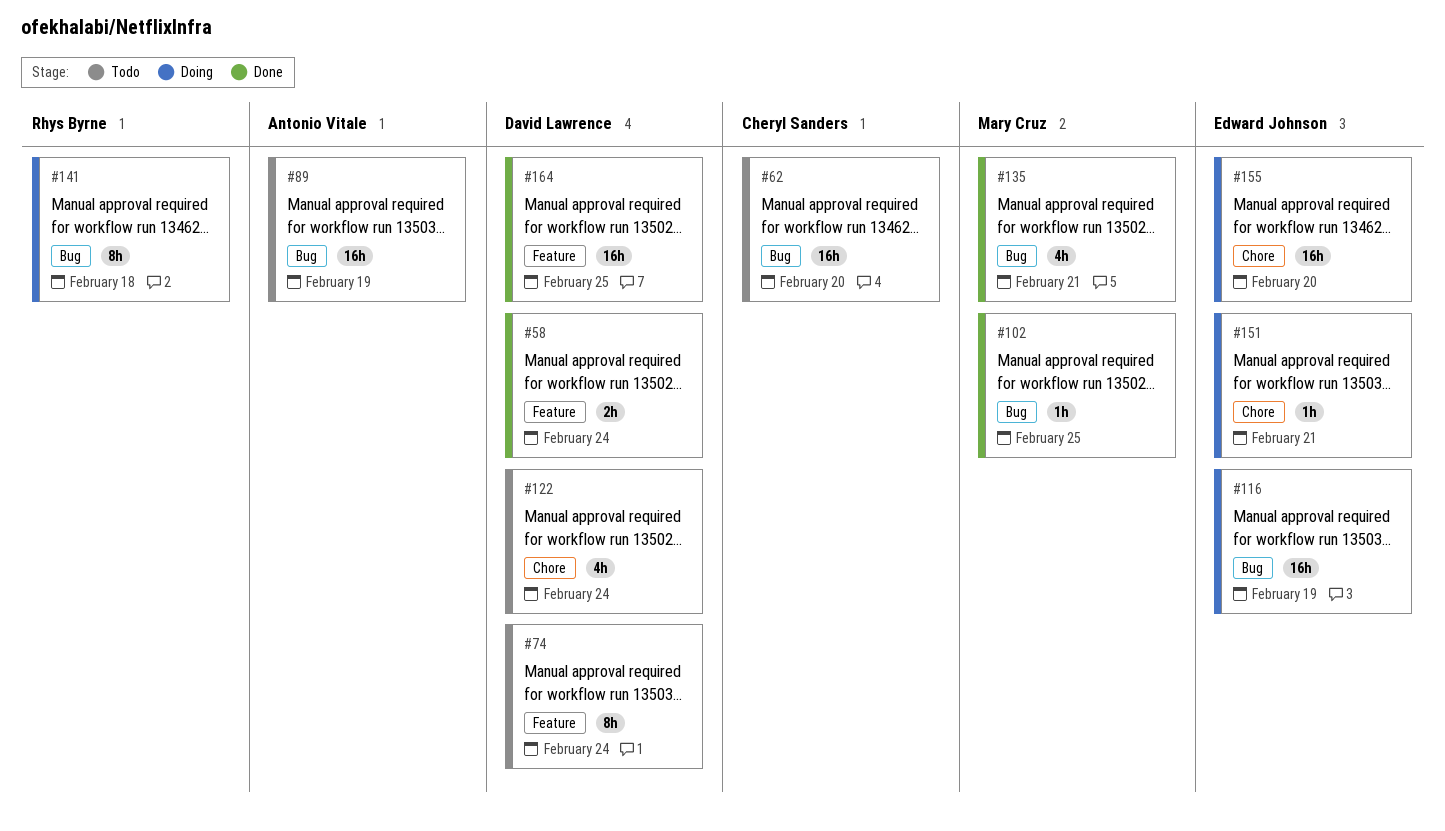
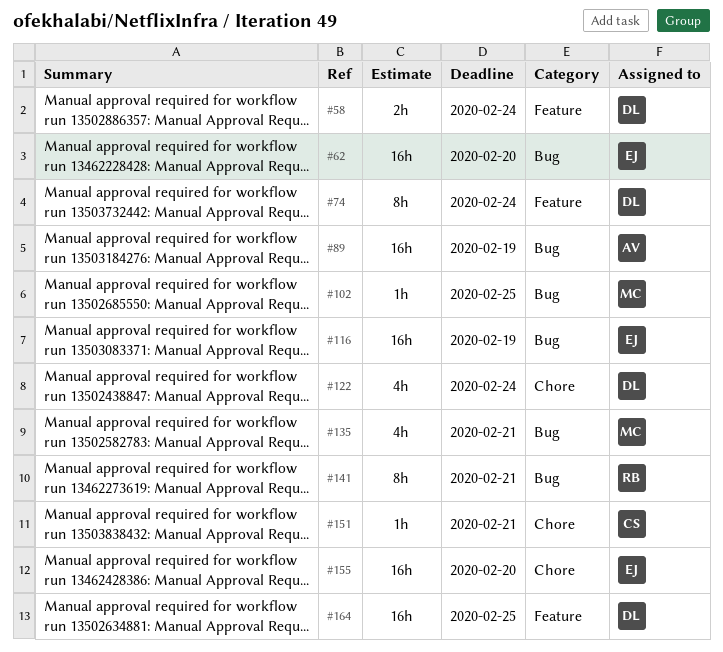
#62, owner: Cheryl Sanders -> Edward Johnson
#141, due: Feb 18 -> Feb 21
#151, owner: Edward Johnson -> Cheryl Sanders

